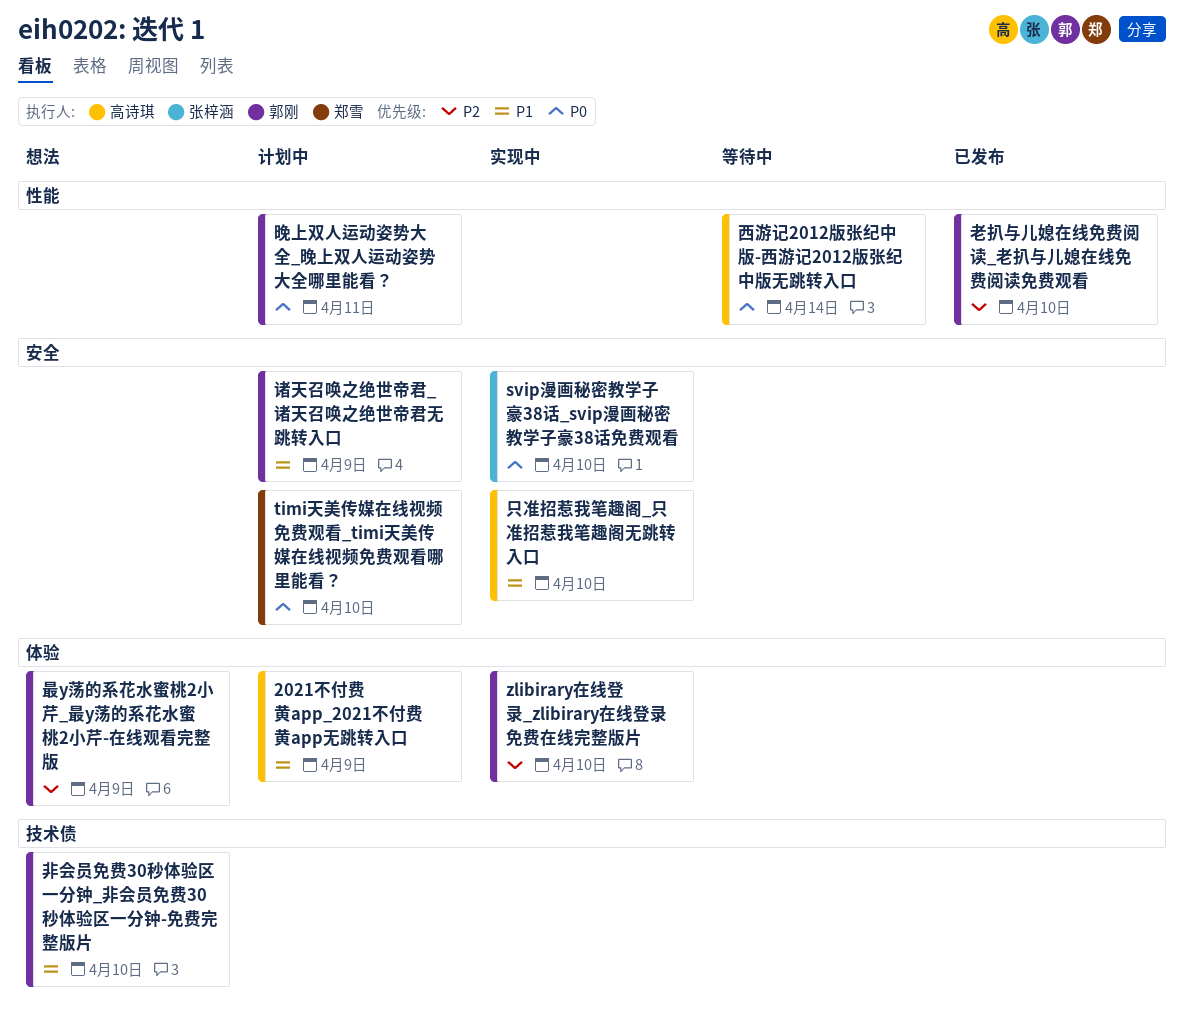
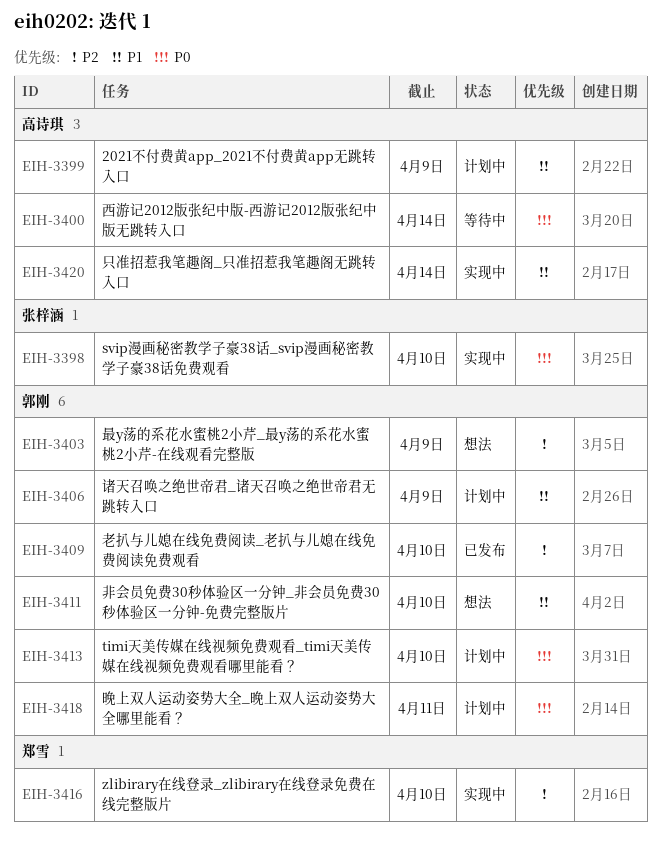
timi天美传媒在线视频免费观看_timi天美传媒在线视频免费观看哪里能看？, owner: 郑雪 -> 郭刚
zlibirary在线登录_zlibirary在线登录免费在线完整版片, owner: 郭刚 -> 郑雪
只准招惹我笔趣阁_只准招惹我笔趣阁无跳转入口, due: Apr 10 -> Apr 14

